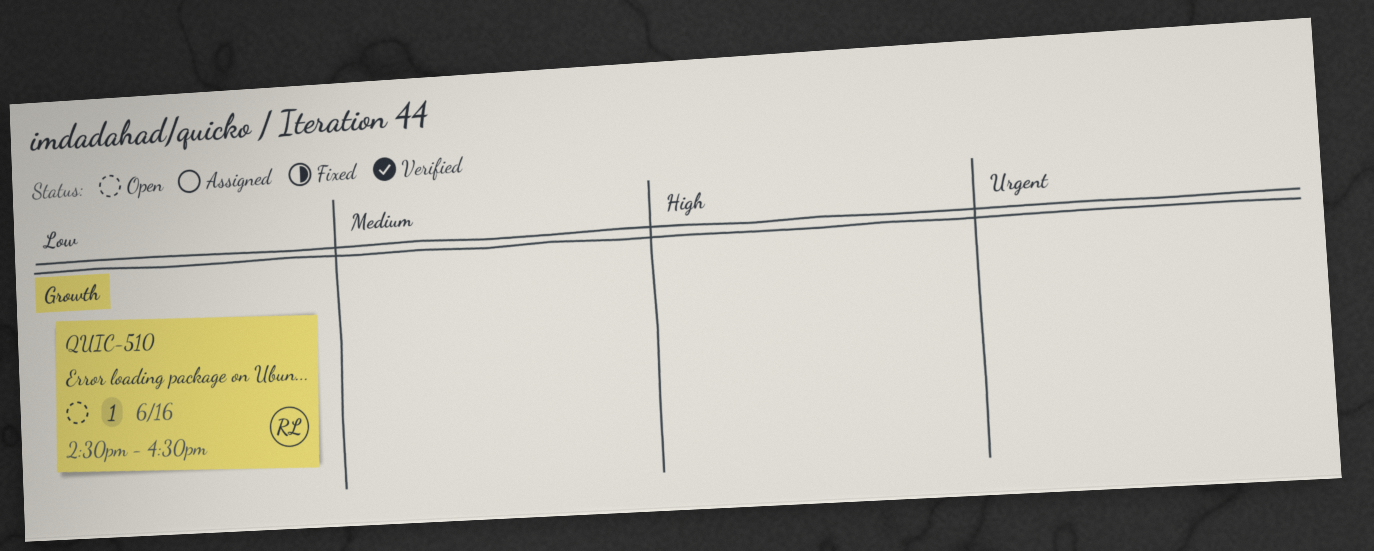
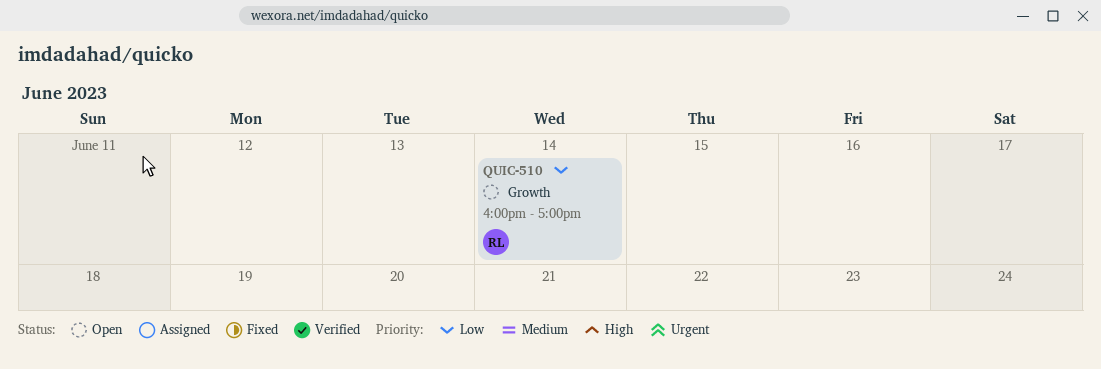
QUIC-510, day: Jun 16 -> Jun 14
QUIC-510, begins: 14:30 -> 16:00
QUIC-510, ends: 16:30 -> 17:00

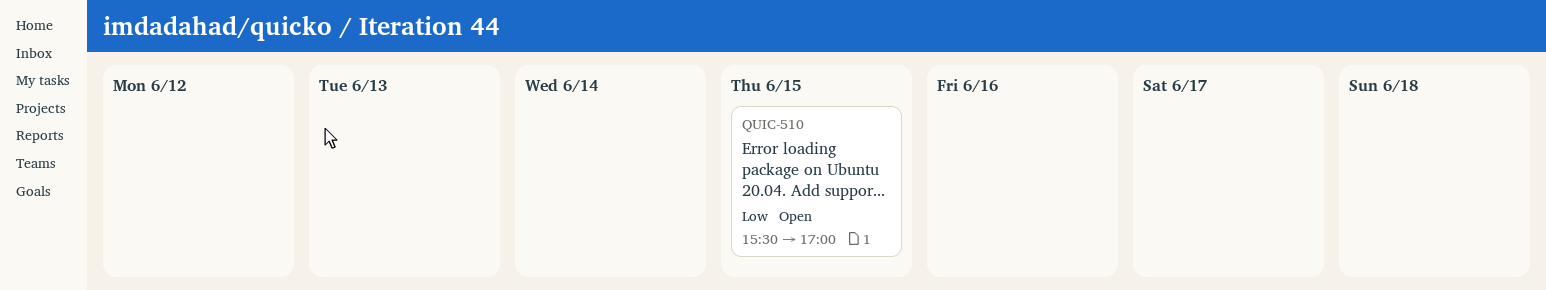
QUIC-510, day: Jun 14 -> Jun 15
QUIC-510, begins: 16:00 -> 15:30

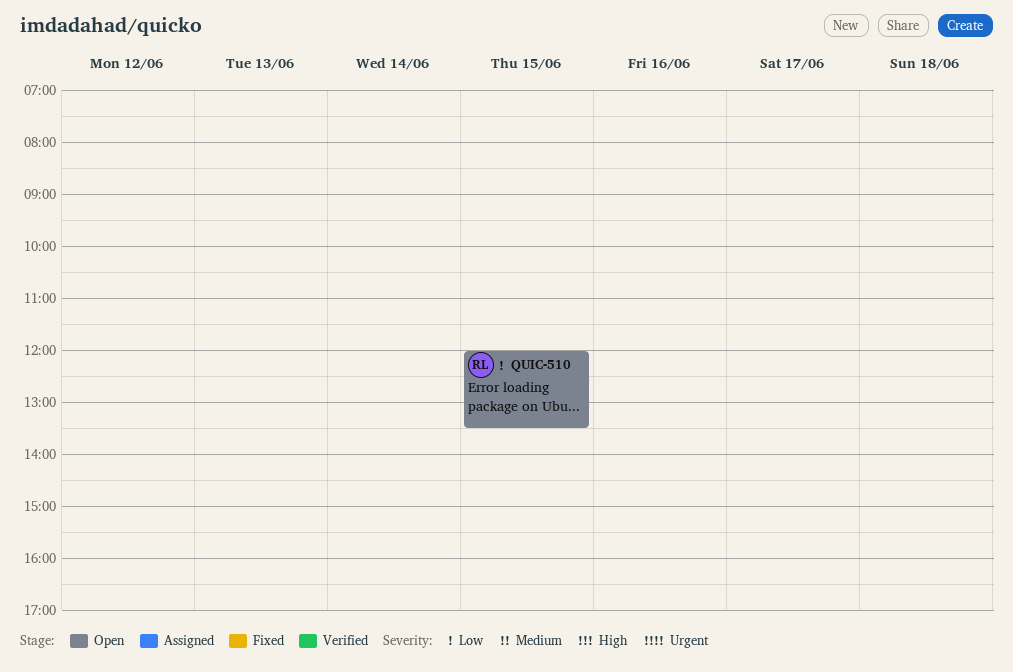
QUIC-510, begins: 15:30 -> 12:00
QUIC-510, ends: 17:00 -> 13:30

